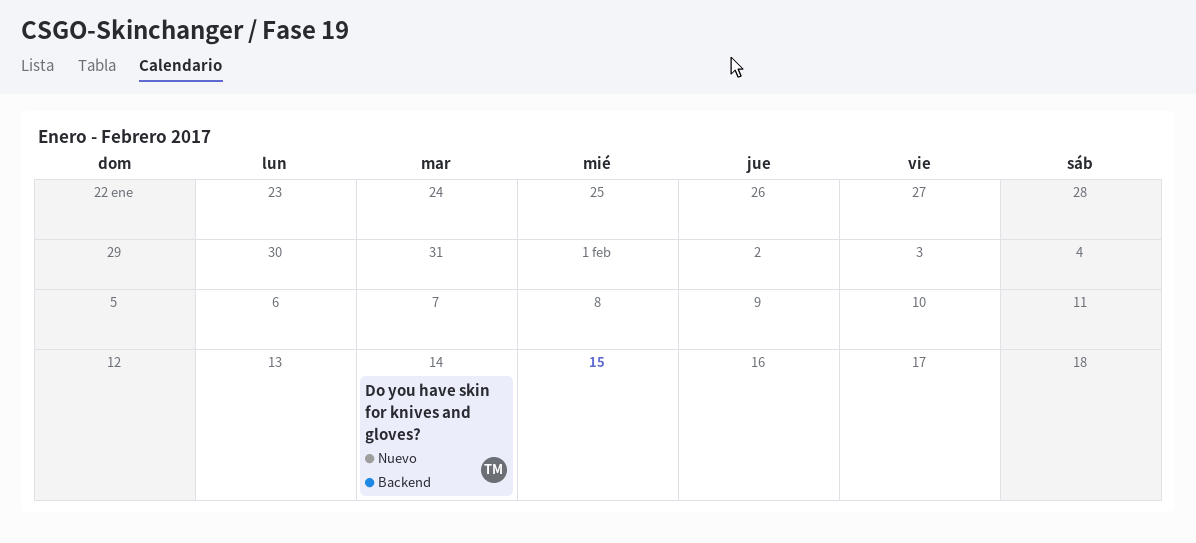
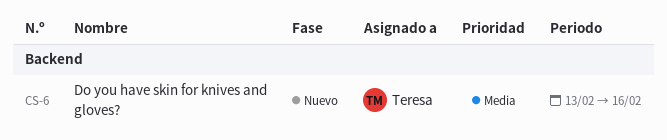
Do you have skin for knives and gloves?, due: Feb 14 -> Feb 16

